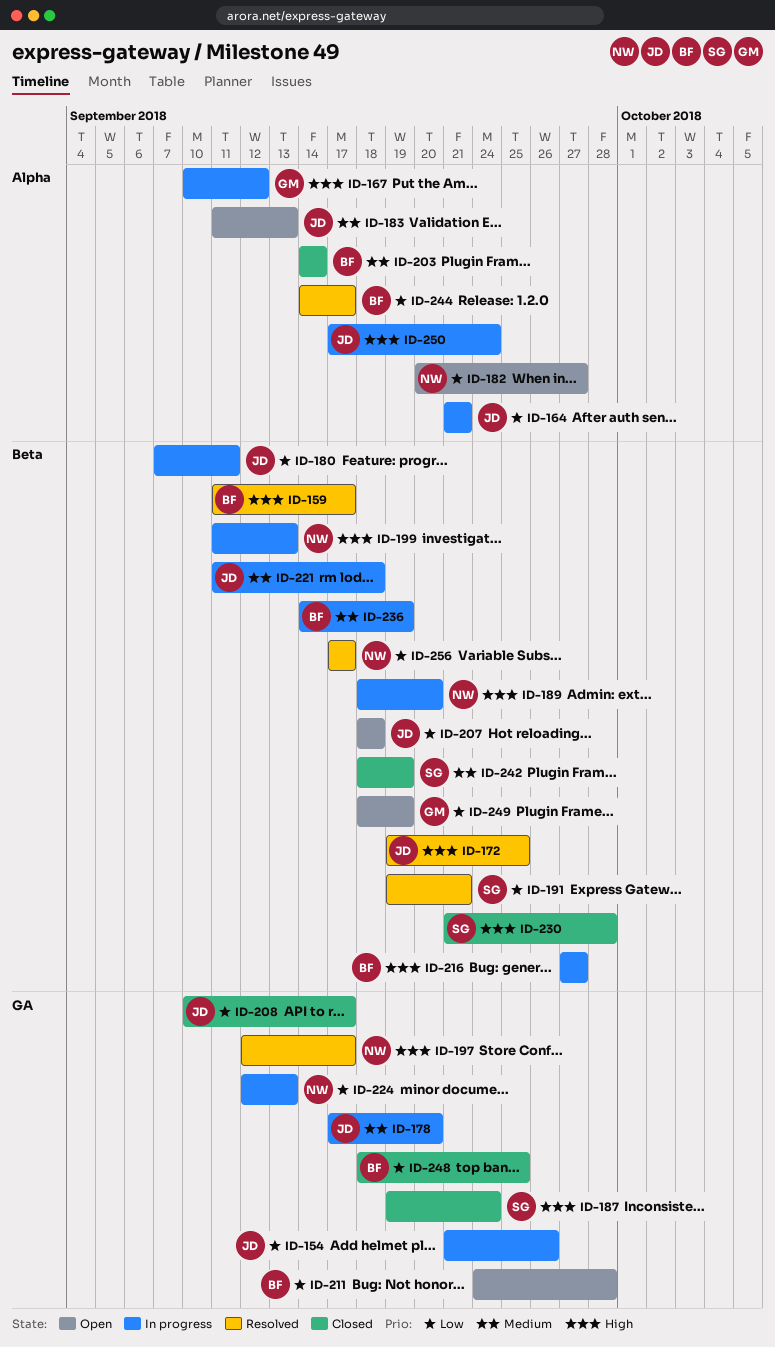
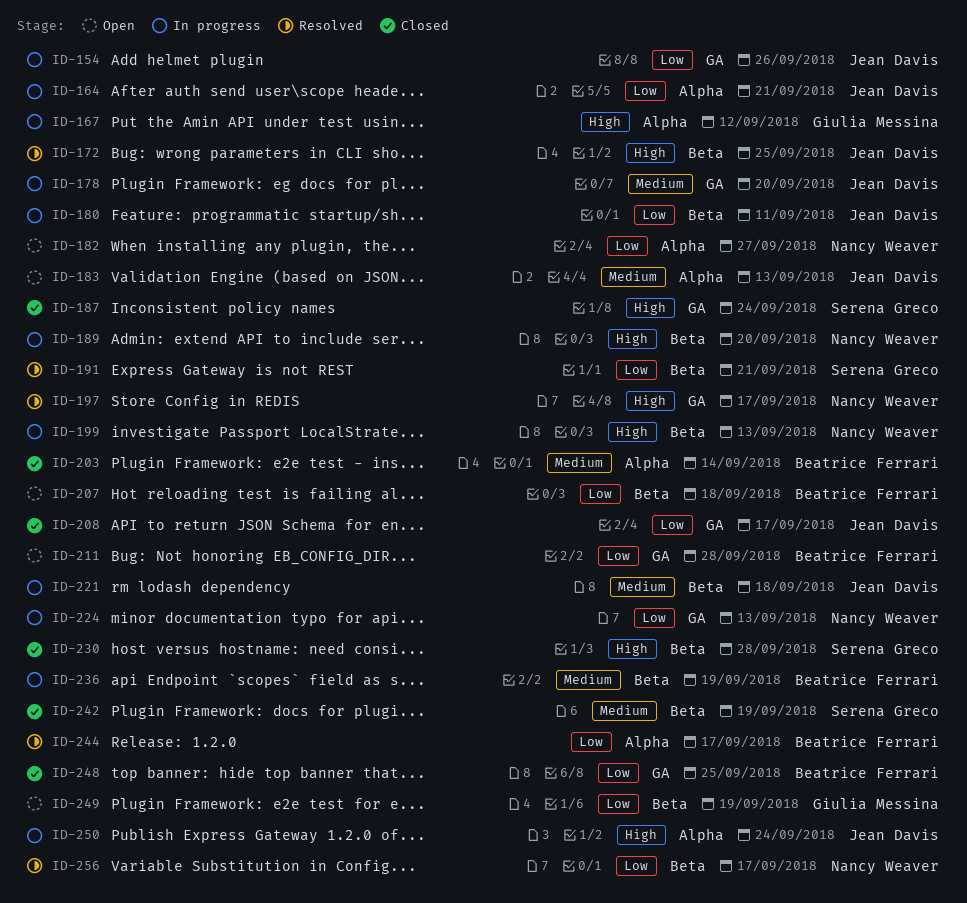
ID-159: present -> none
ID-207, owner: Jean Davis -> Beatrice Ferrari
ID-216: present -> none

